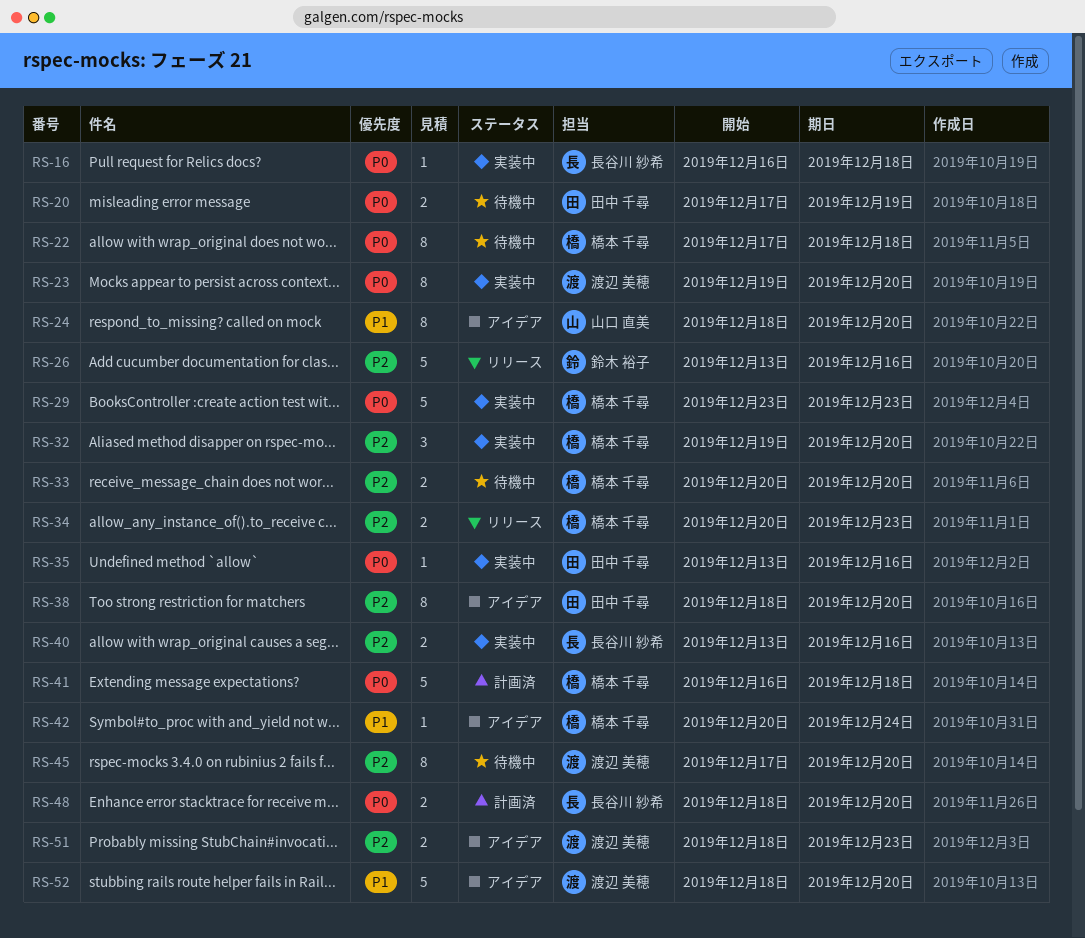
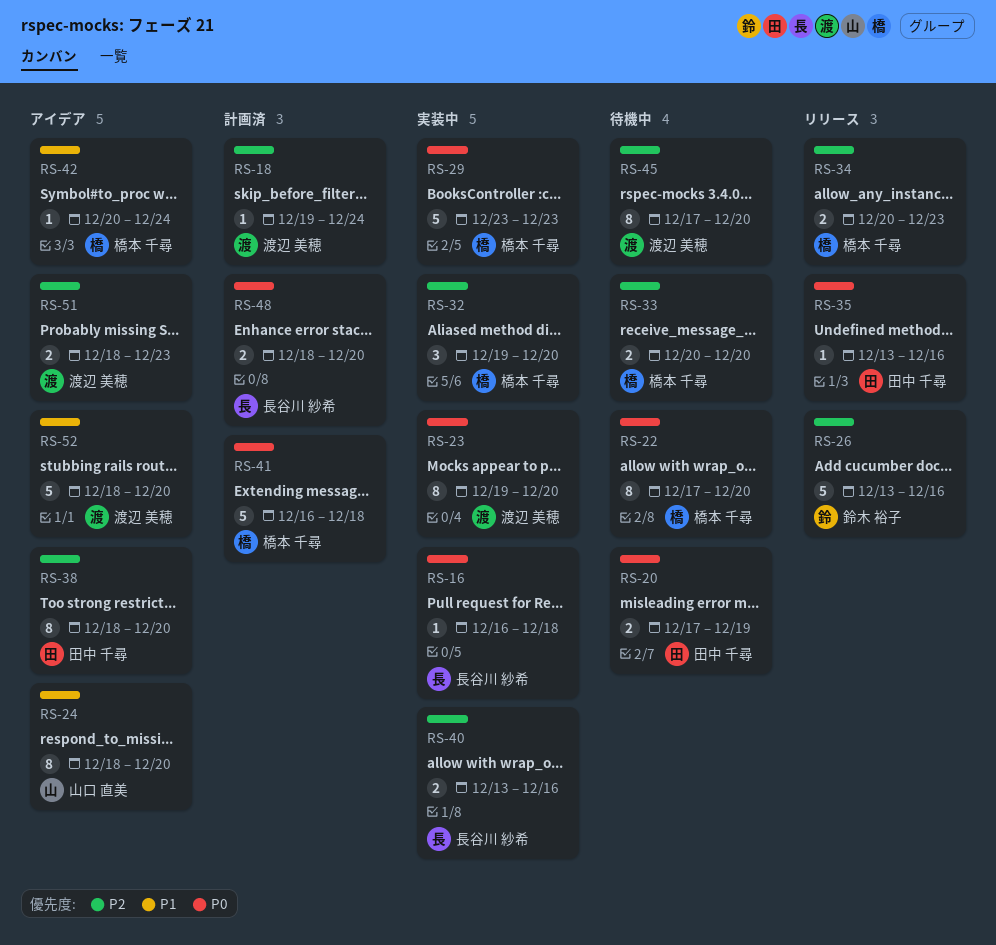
RS-18: none -> present
RS-22, due: Dec 18 -> Dec 20
RS-35, status: 実装中 -> リリース

